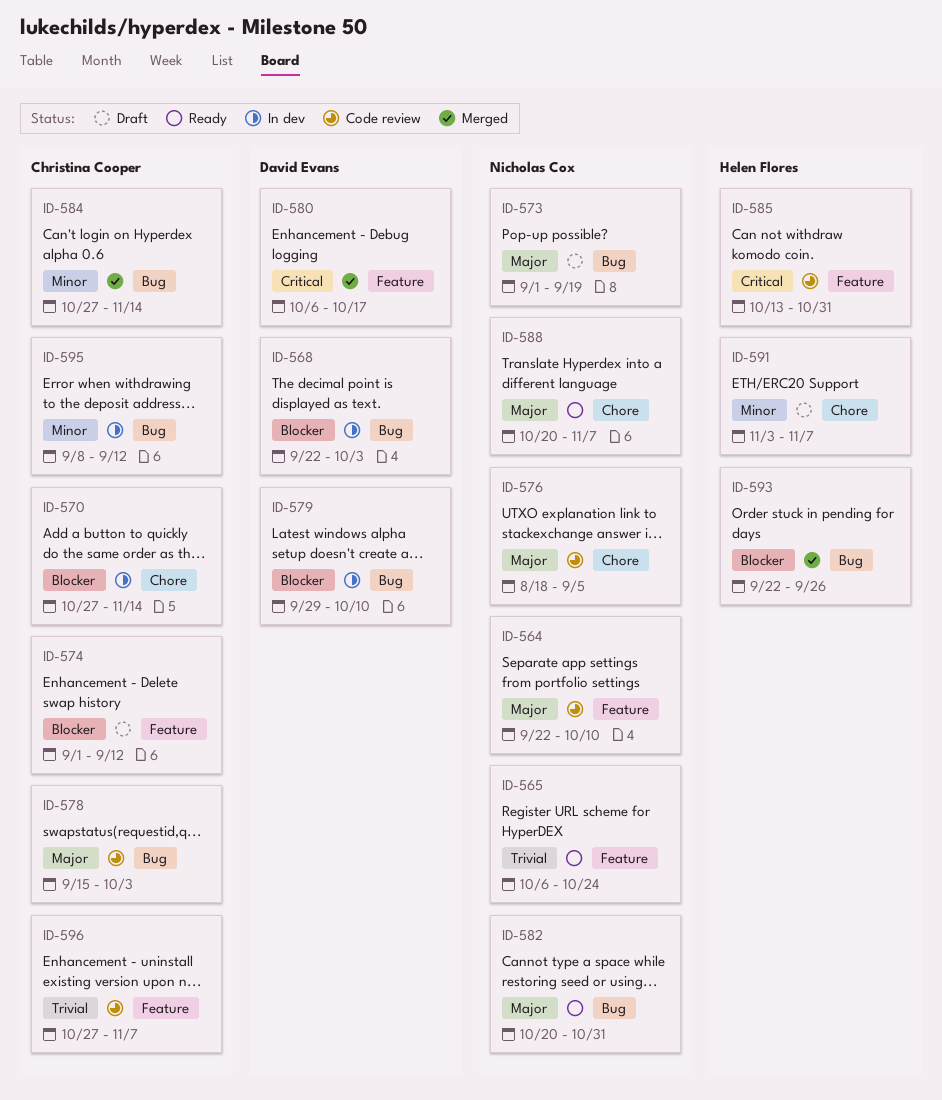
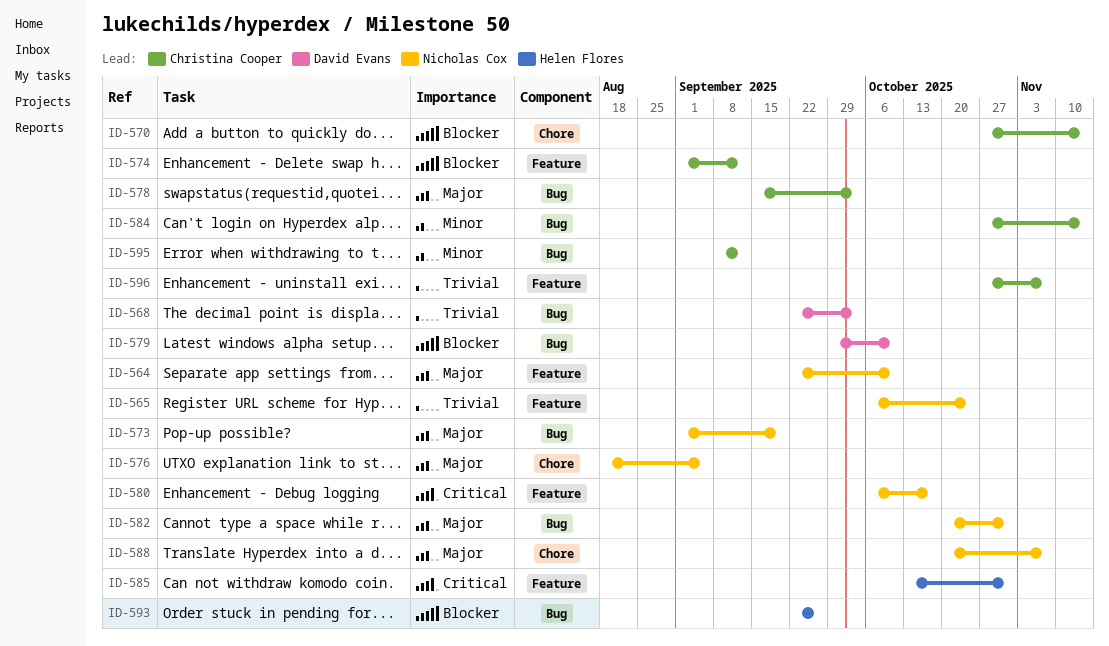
ID-568, priority: Blocker -> Trivial
ID-580, owner: David Evans -> Nicholas Cox
ID-591: present -> none

